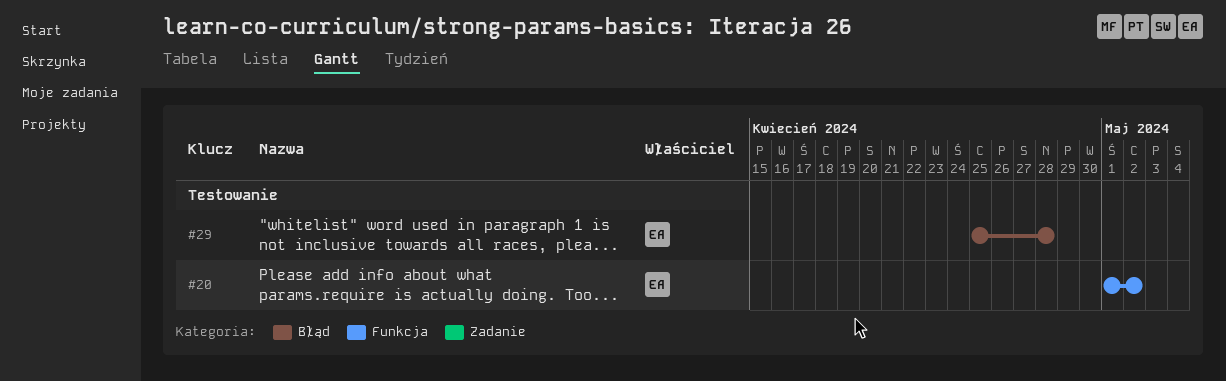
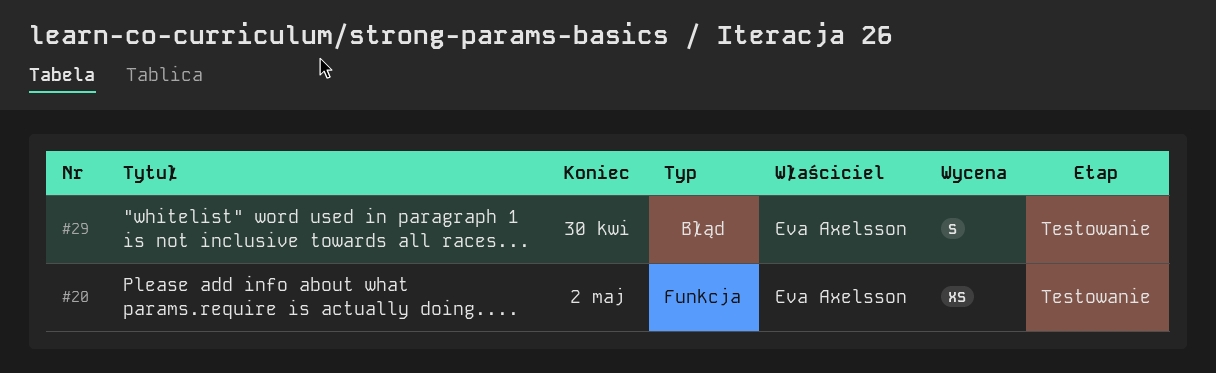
#29, due: Apr 28 -> Apr 30

